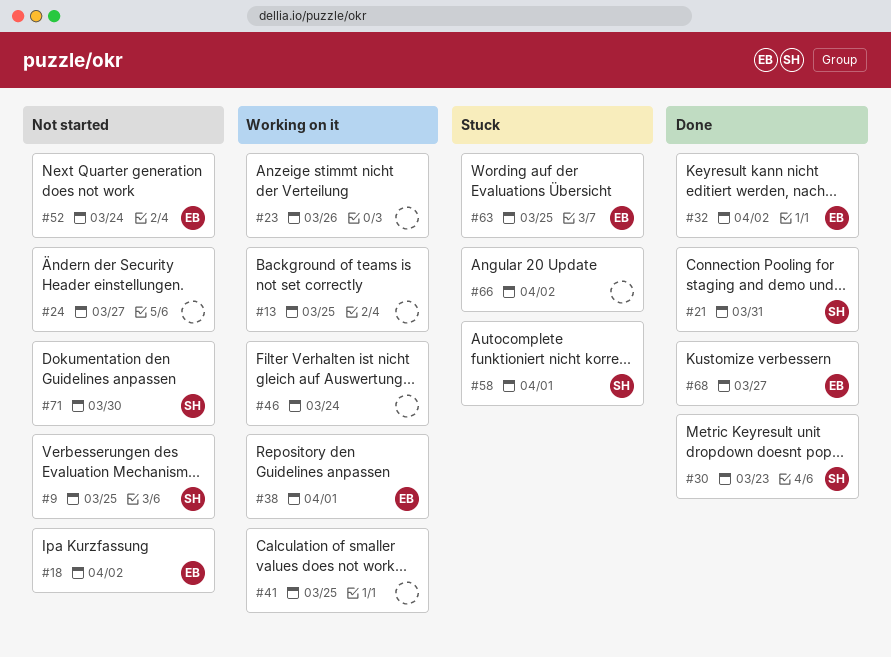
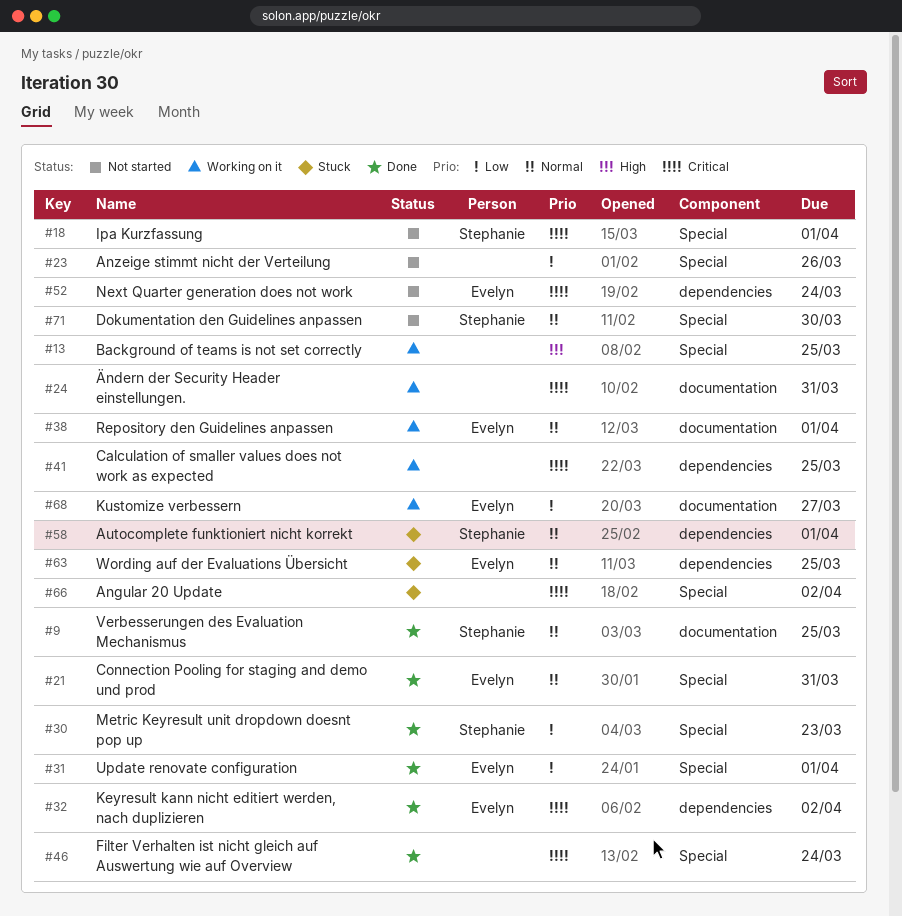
#9, status: Not started -> Done
#18, owner: Evelyn -> Stephanie
#18, due: Apr 2 -> Apr 1
#21, owner: Stephanie -> Evelyn
#23, status: Working on it -> Not started
#24, status: Not started -> Working on it
#24, due: Mar 27 -> Mar 31
#31: none -> present
#46, status: Working on it -> Done
#68, status: Done -> Working on it

